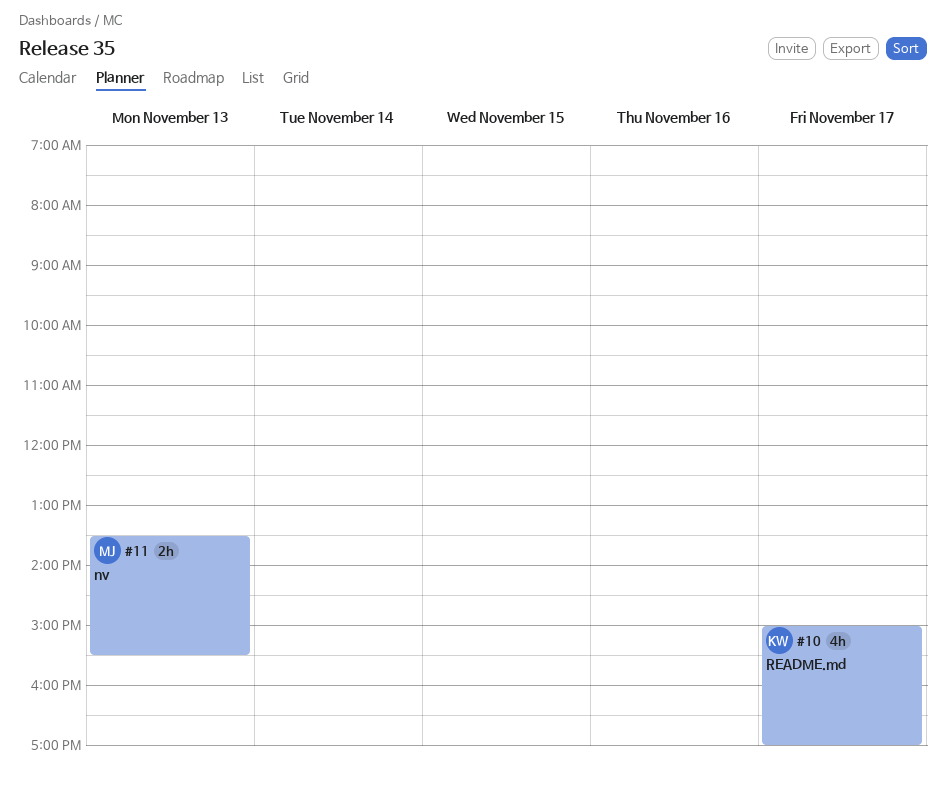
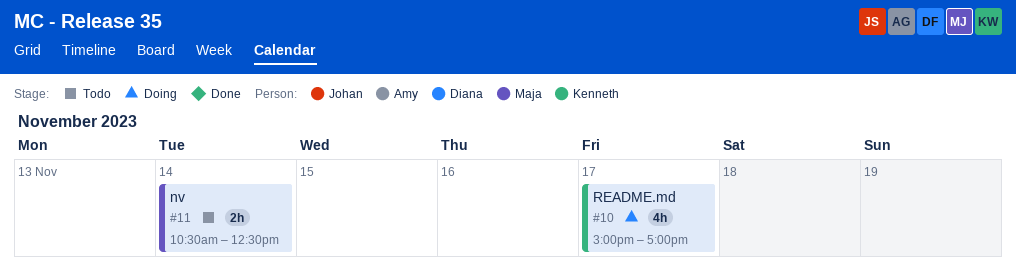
#11, day: Nov 13 -> Nov 14
#11, begins: 13:30 -> 10:30
#11, ends: 15:30 -> 12:30

